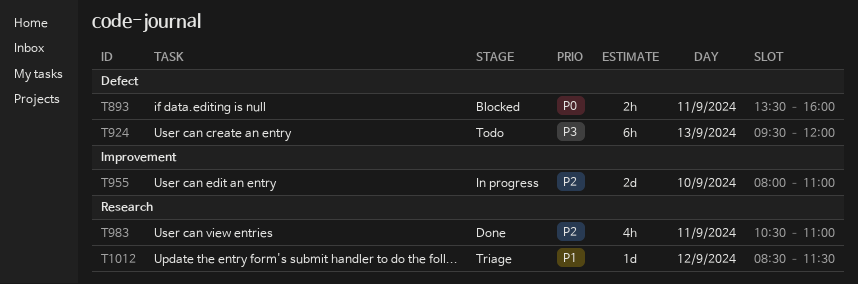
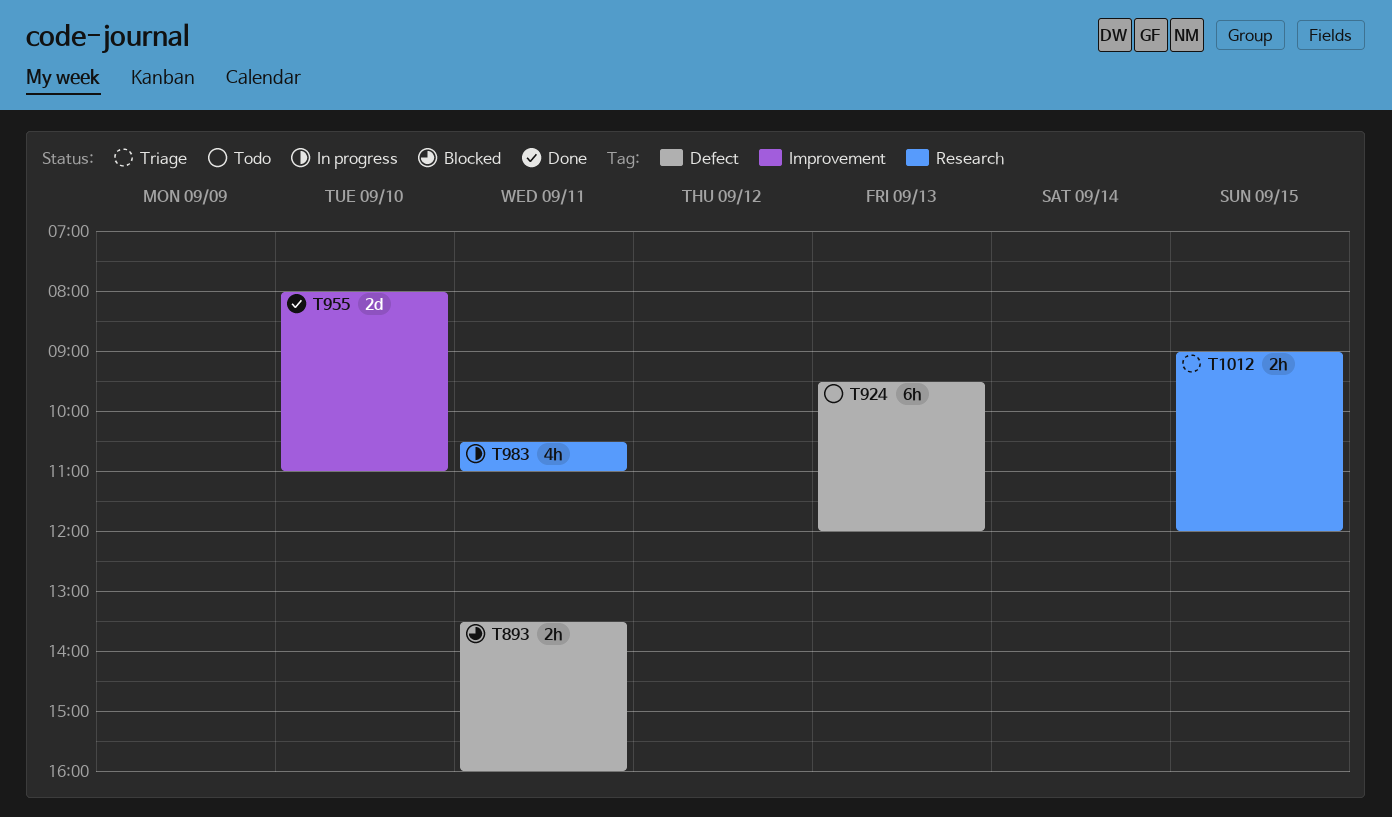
T955, status: In progress -> Done
T983, status: Done -> In progress
T1012, estimate: 1d -> 2h
T1012, day: Sep 12 -> Sep 15
T1012, begins: 08:30 -> 09:00
T1012, ends: 11:30 -> 12:00

